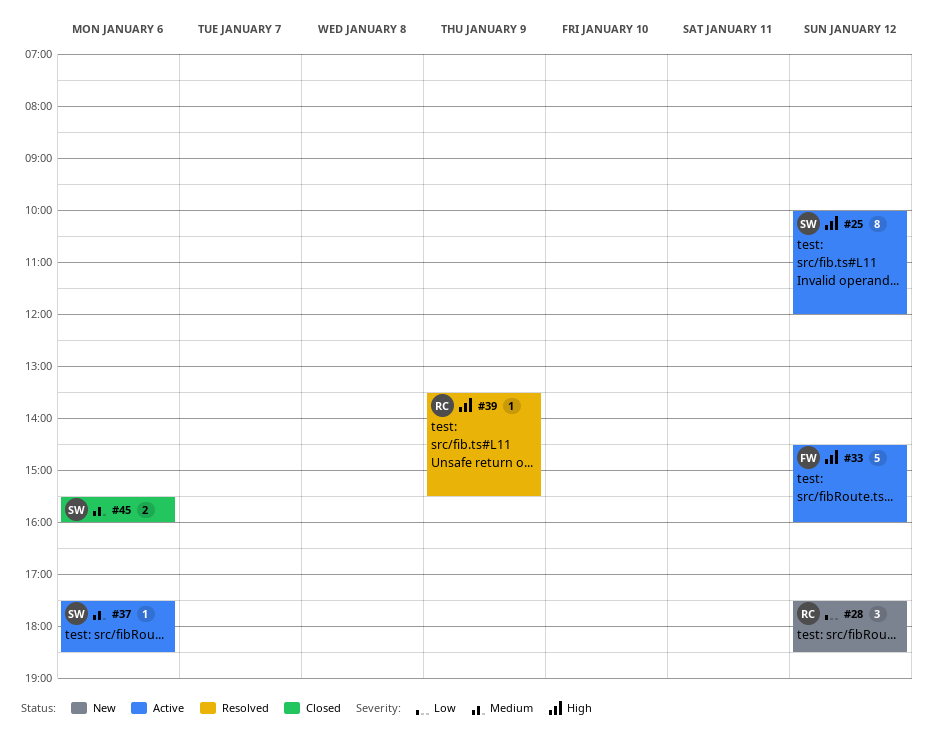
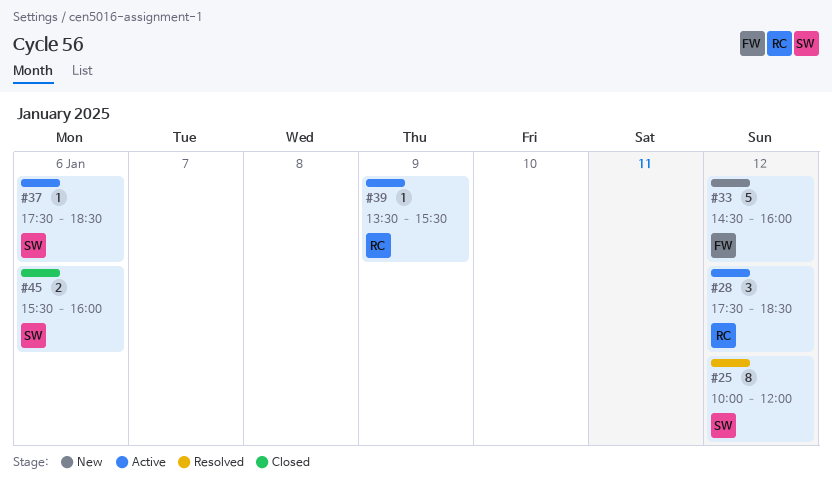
#25, status: Active -> Resolved
#28, status: New -> Active
#33, status: Active -> New
#39, status: Resolved -> Active

